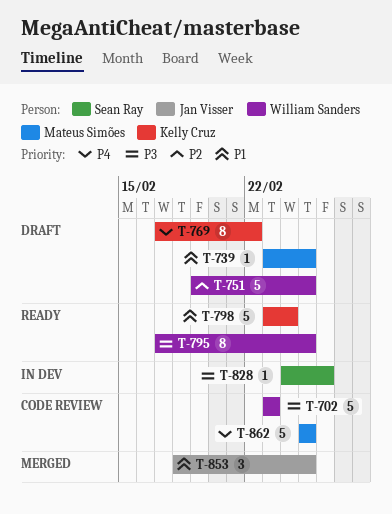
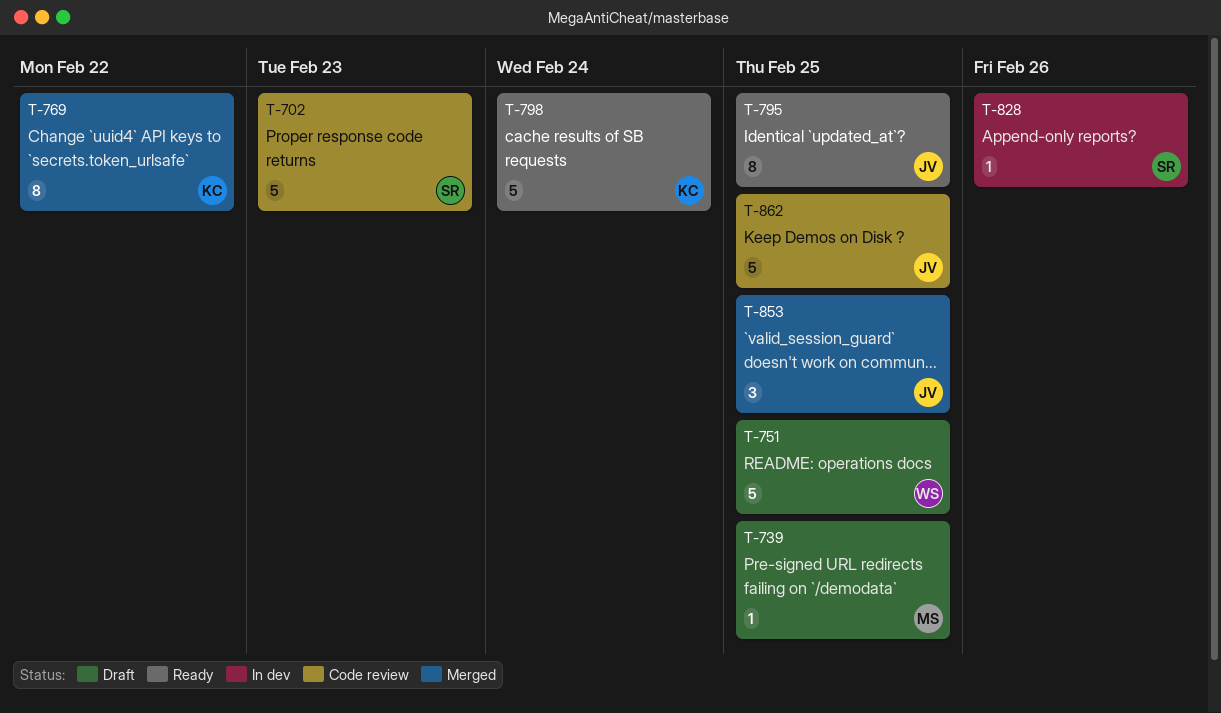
T-702, owner: William Sanders -> Sean Ray
T-769, status: Draft -> Merged
T-795, owner: William Sanders -> Jan Visser
T-862, owner: Mateus Simões -> Jan Visser

